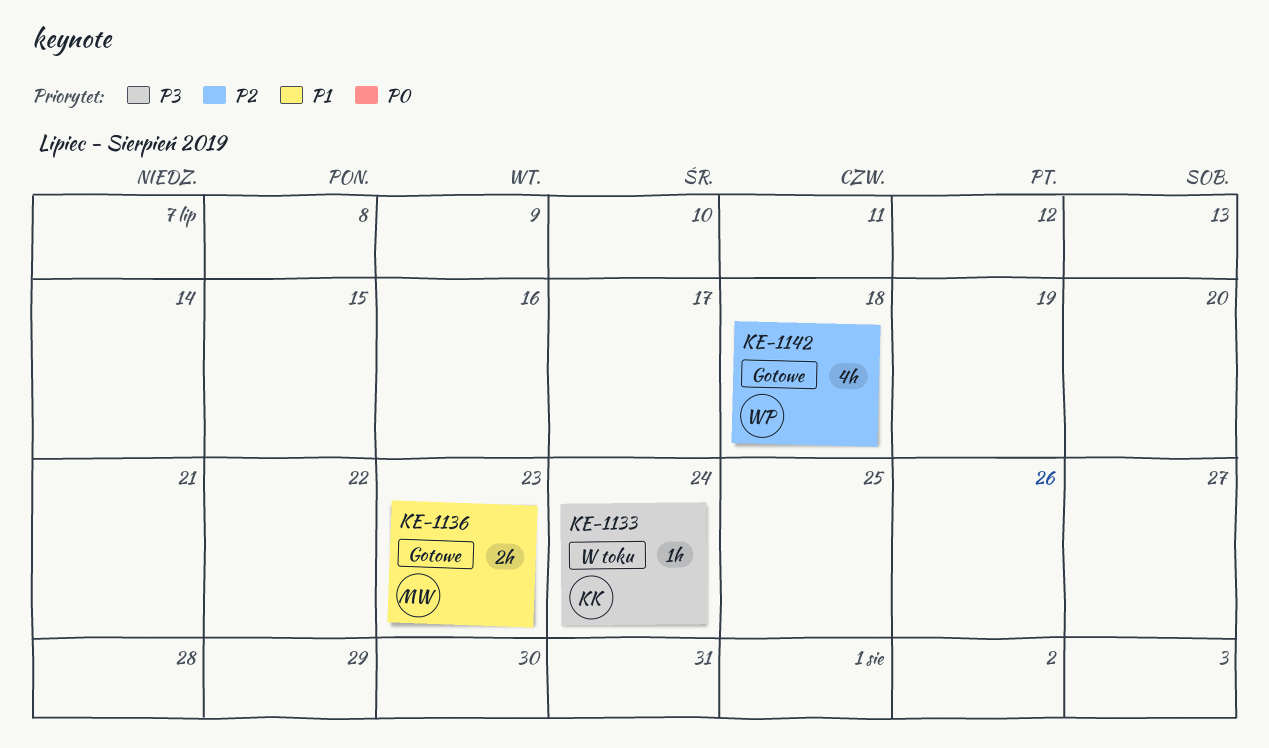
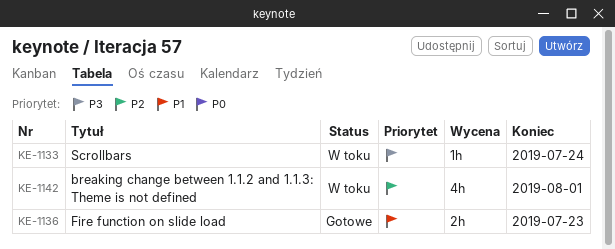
KE-1142, status: Gotowe -> W toku
KE-1142, due: Jul 18 -> Aug 1

